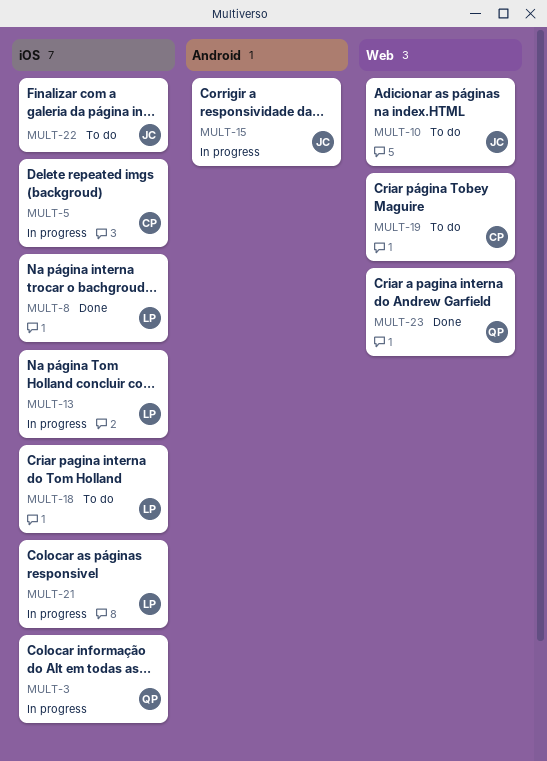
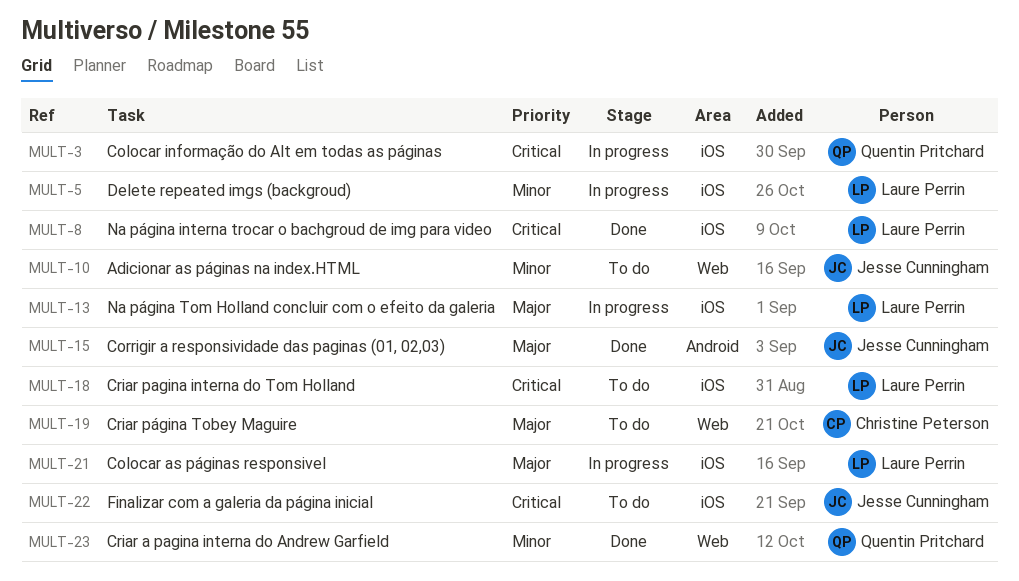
MULT-5, owner: Christine Peterson -> Laure Perrin
MULT-15, status: In progress -> Done

